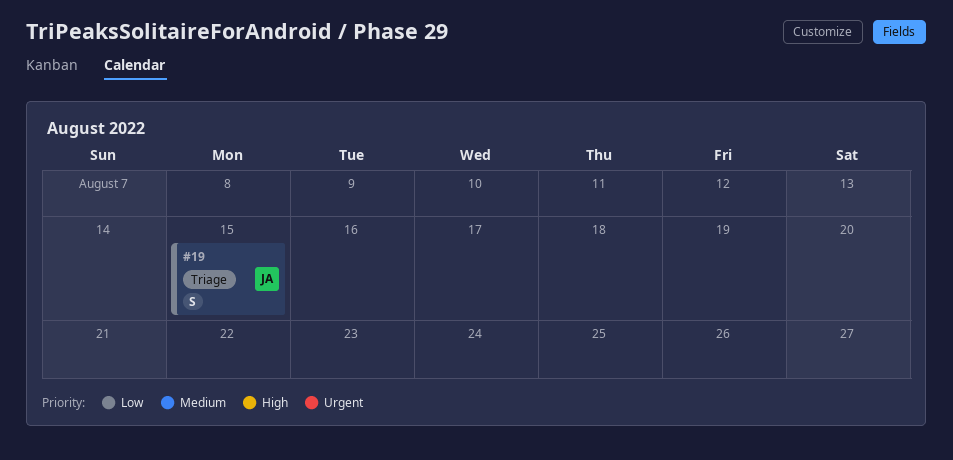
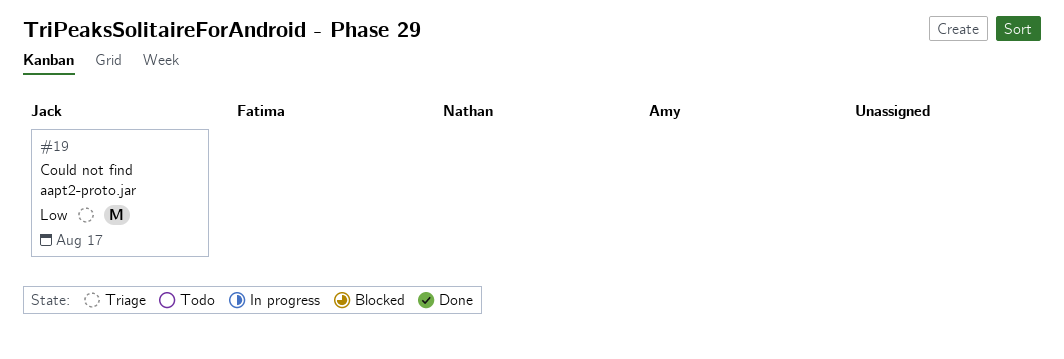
#19, estimate: S -> M
#19, due: Aug 15 -> Aug 17

